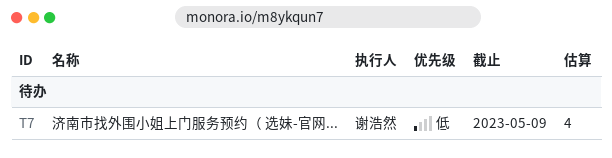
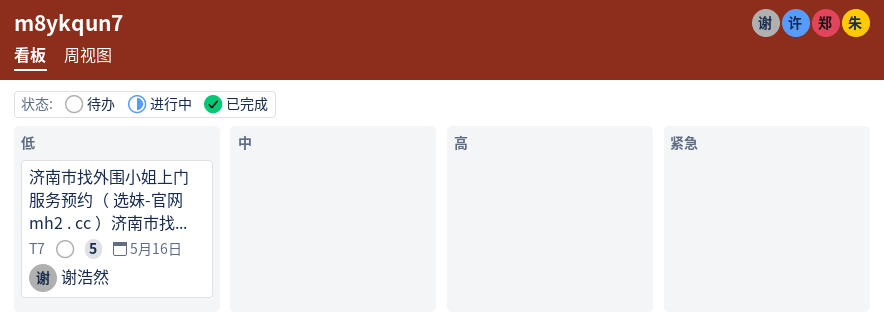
T7, estimate: 4 -> 5
T7, due: May 9 -> May 16

